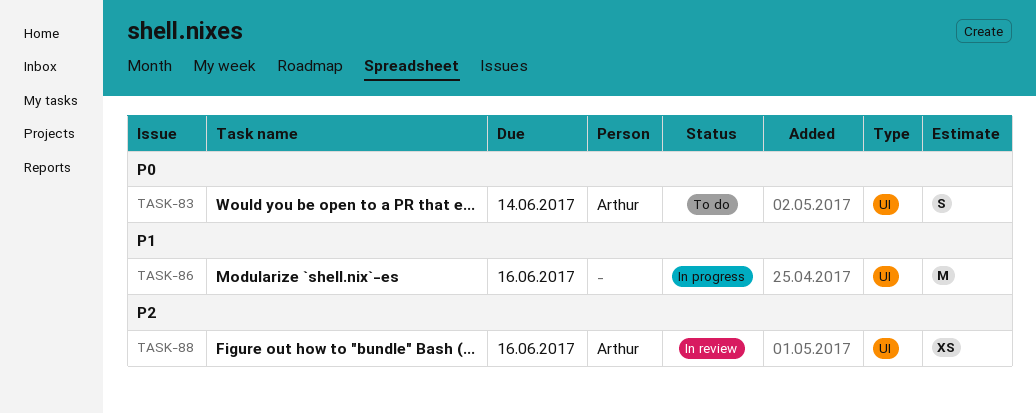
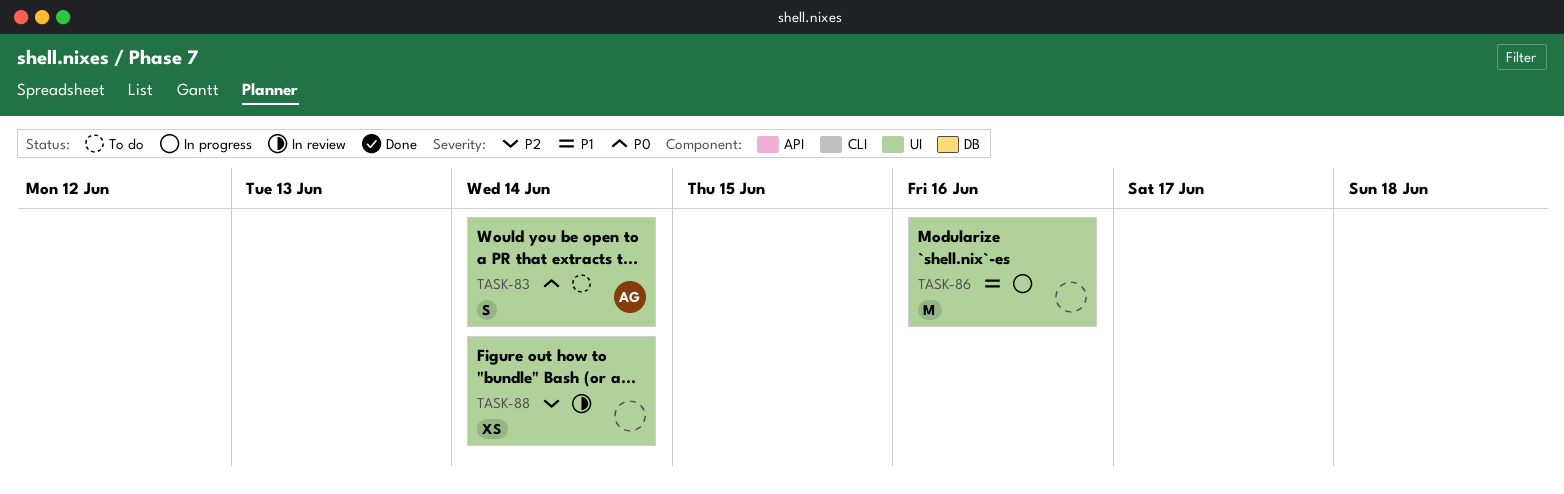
TASK-88, owner: Arthur -> none
TASK-88, due: Jun 16 -> Jun 14

